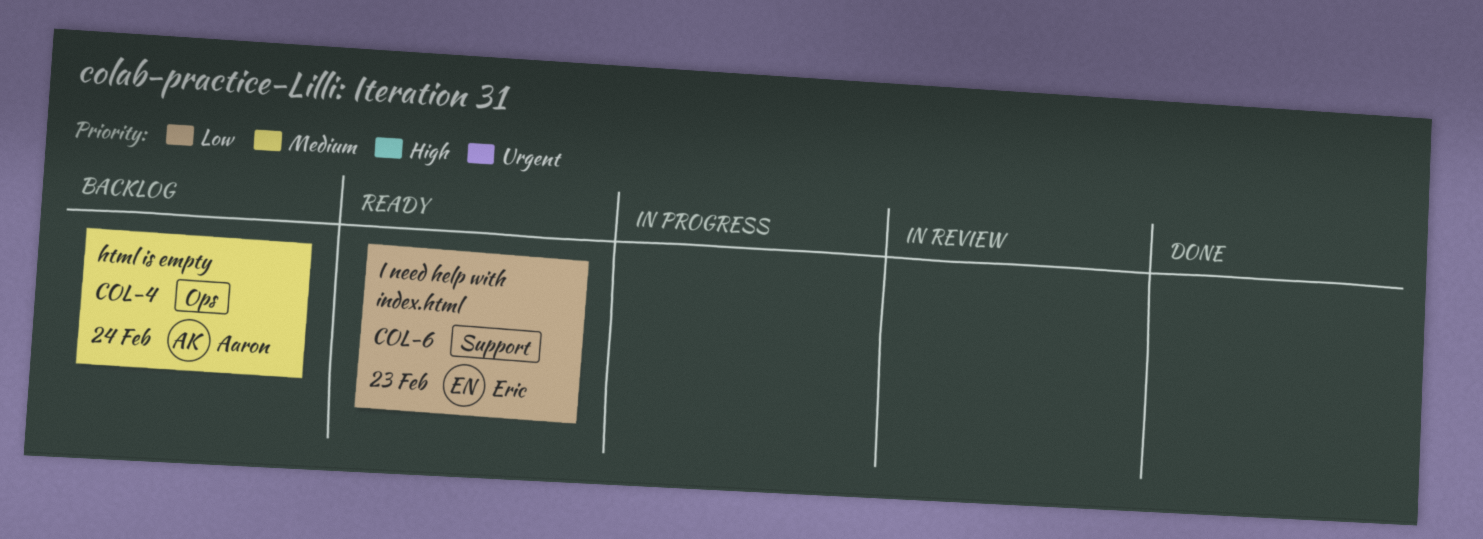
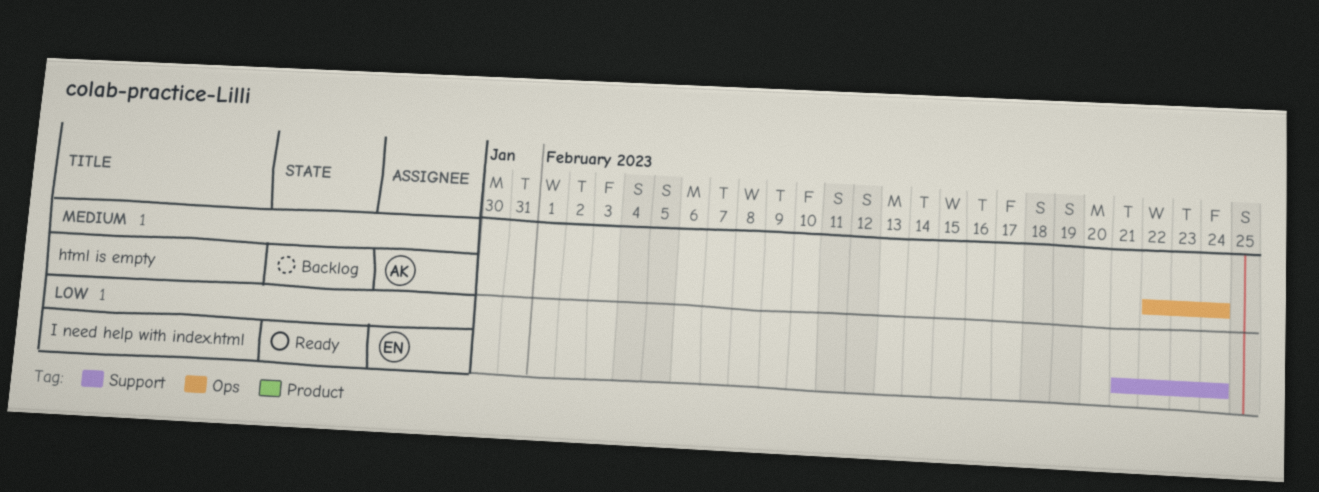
I need help with index.html, due: Feb 23 -> Feb 24

